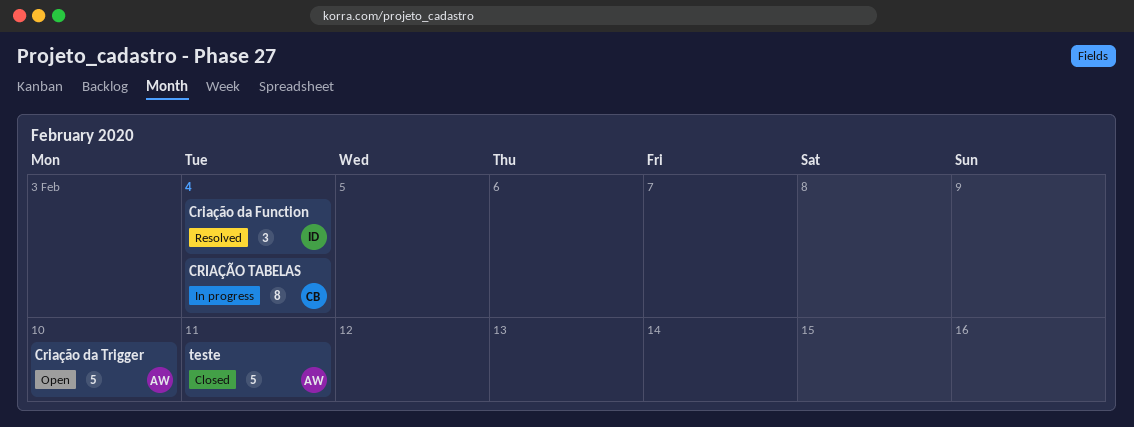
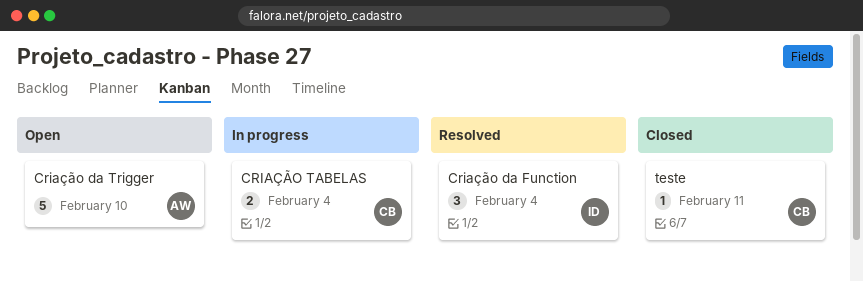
CRIAÇÃO TABELAS, estimate: 8 -> 2
teste, owner: AW -> CB
teste, estimate: 5 -> 1

